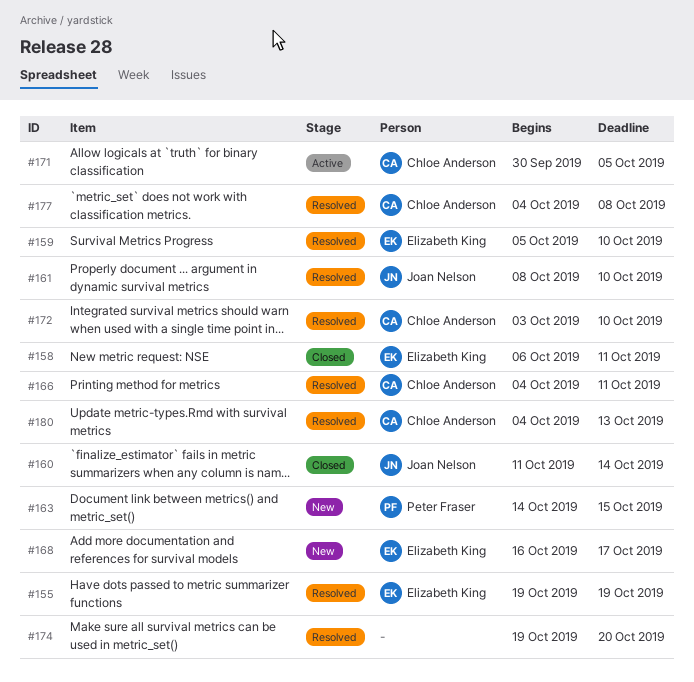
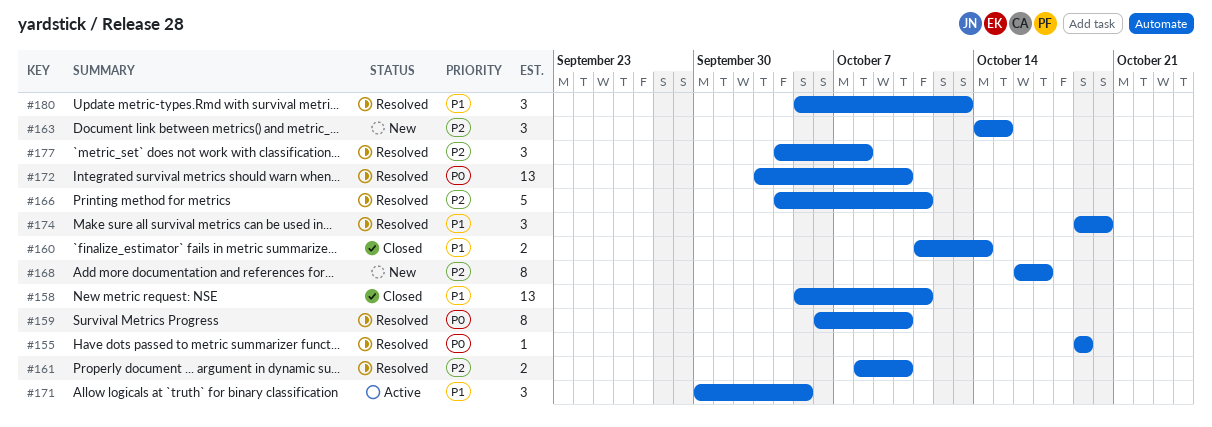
#158, start: Oct 6 -> Oct 5
#159, start: Oct 5 -> Oct 6
#180, start: Oct 4 -> Oct 5

